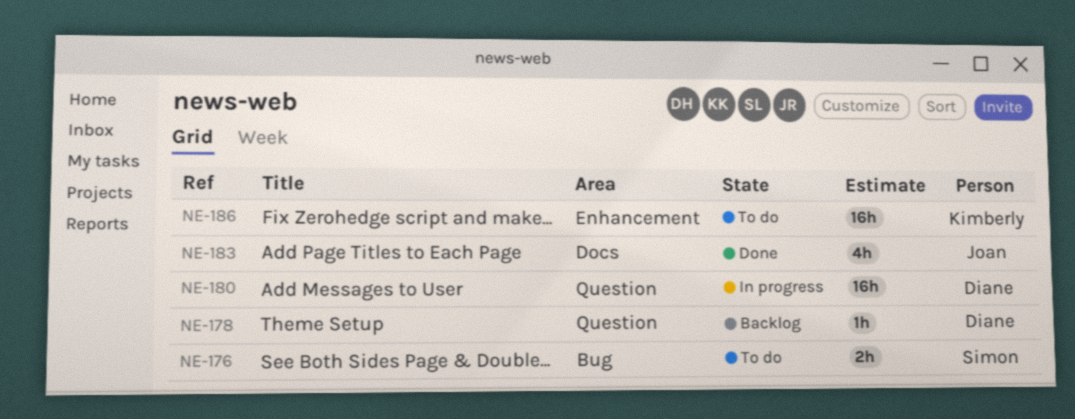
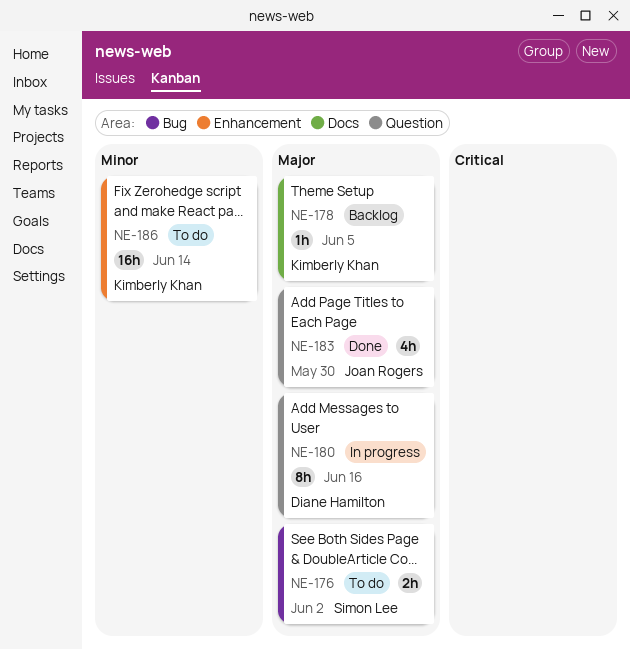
NE-178, owner: Diane Hamilton -> Kimberly Khan
NE-178, label: Question -> Docs
NE-180, estimate: 16h -> 8h
NE-183, label: Docs -> Question

